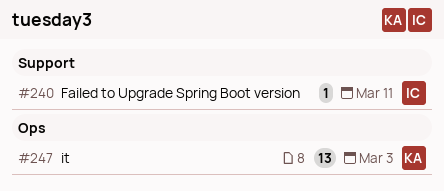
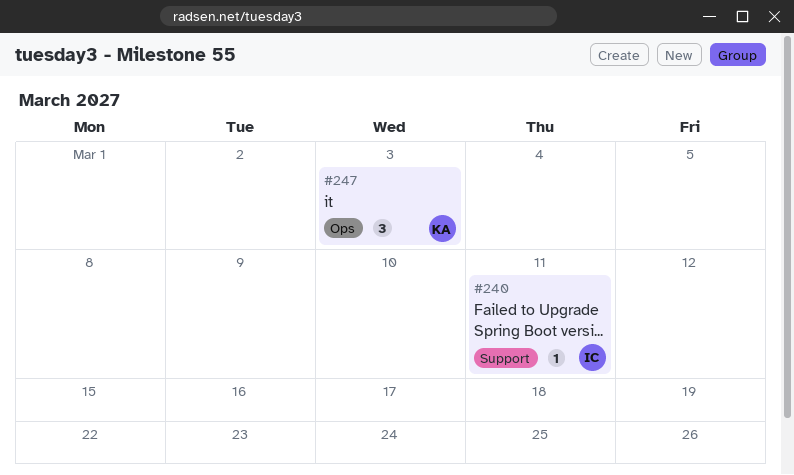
#247, estimate: 13 -> 3

